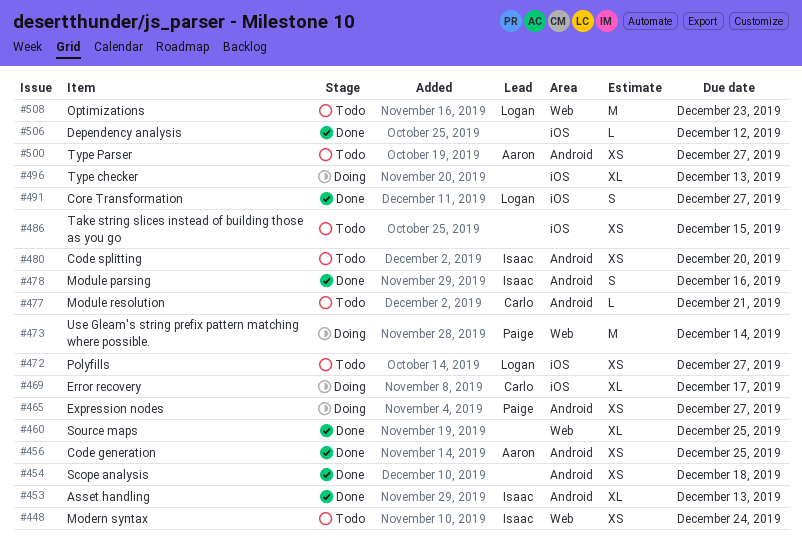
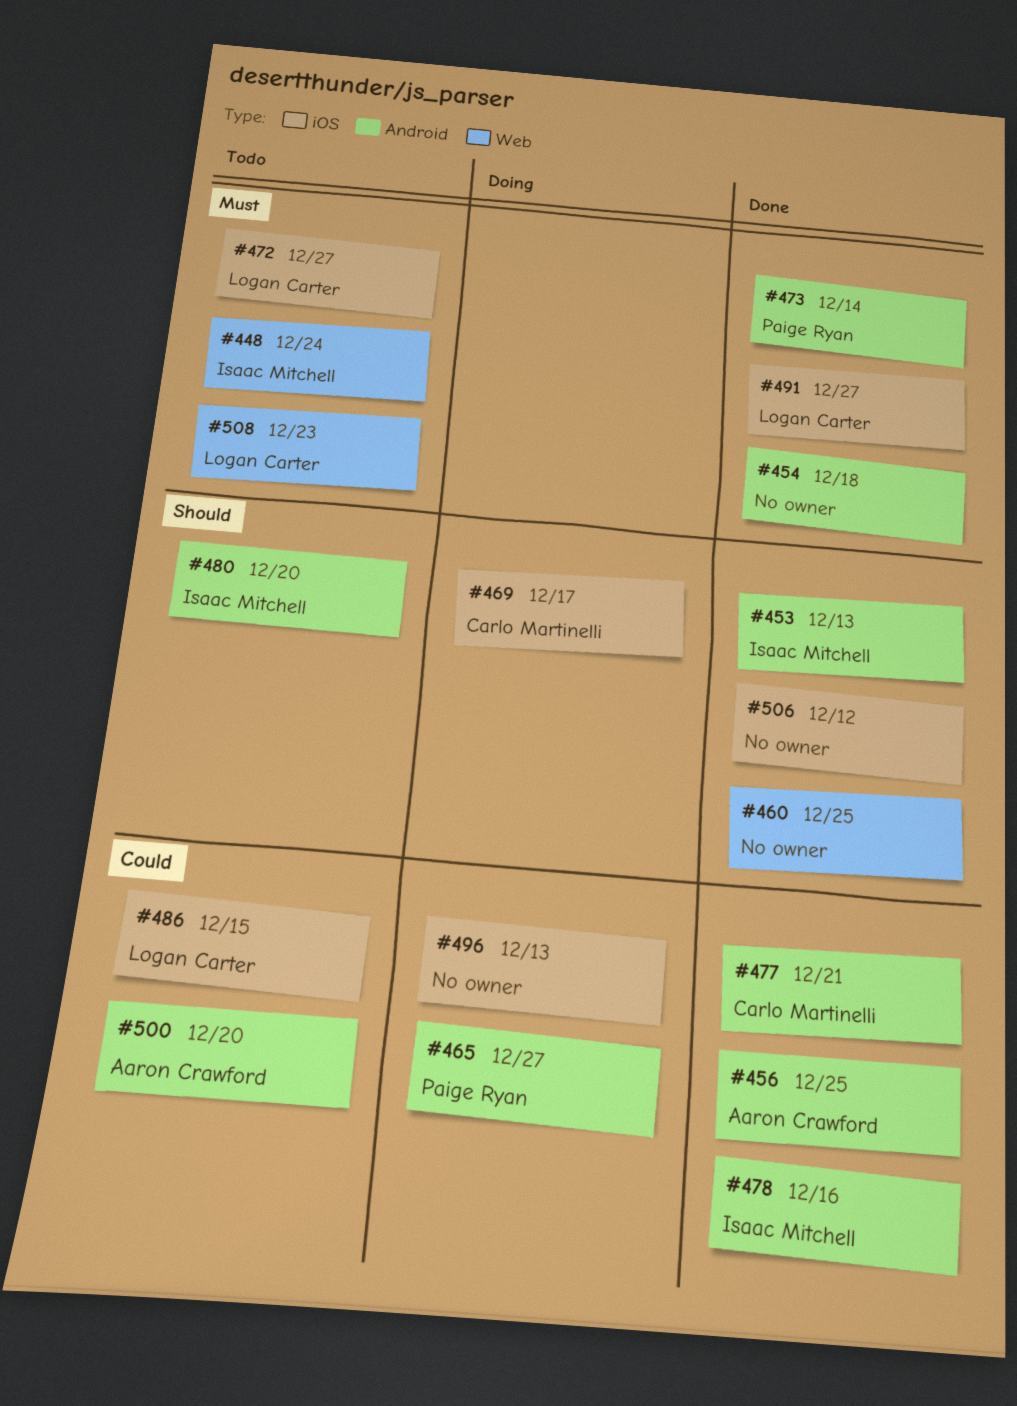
#473, status: Doing -> Done
#473, label: Web -> Android
#477, status: Todo -> Done
#486, owner: none -> Logan Carter
#500, due: Dec 27 -> Dec 20

